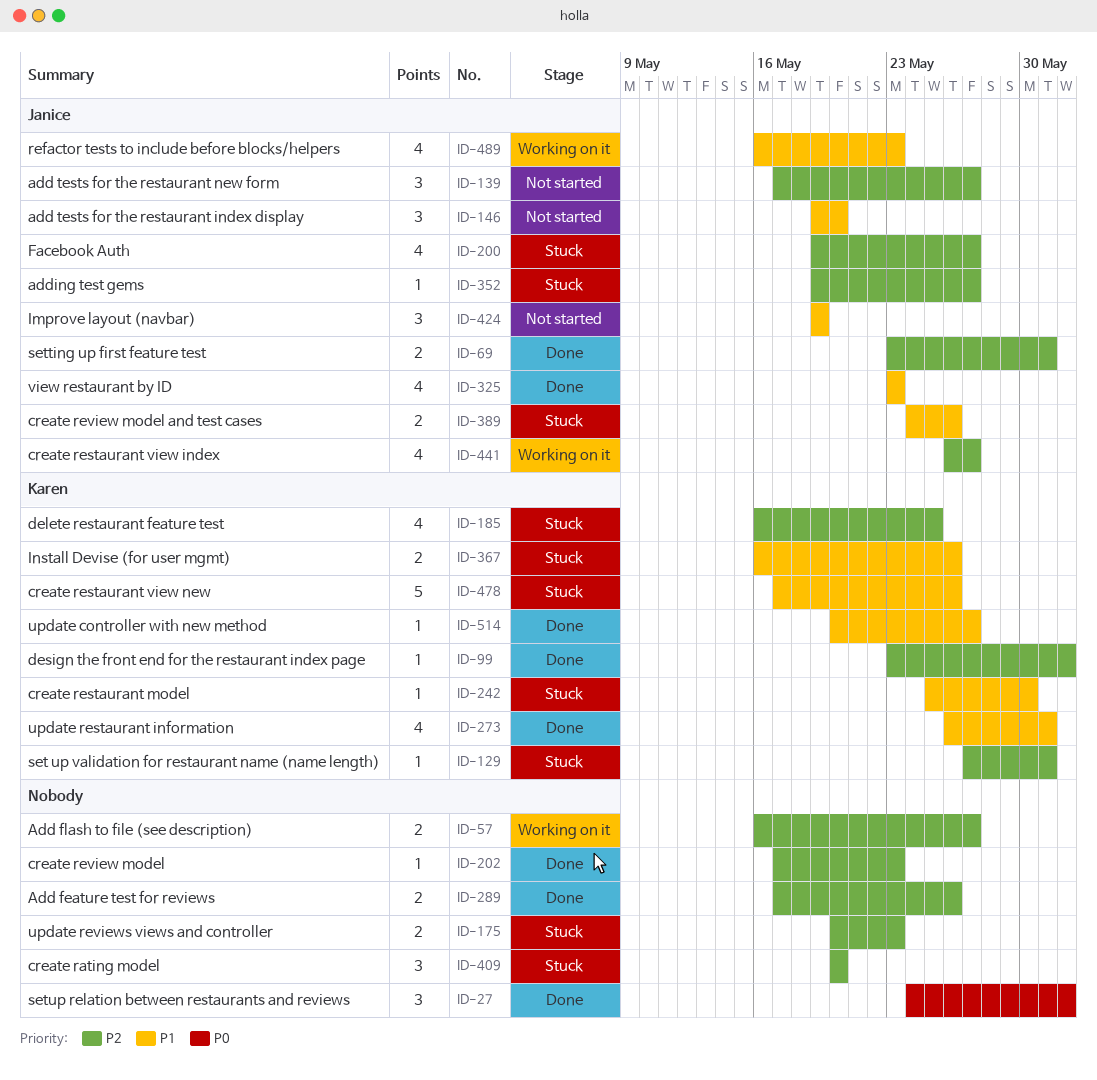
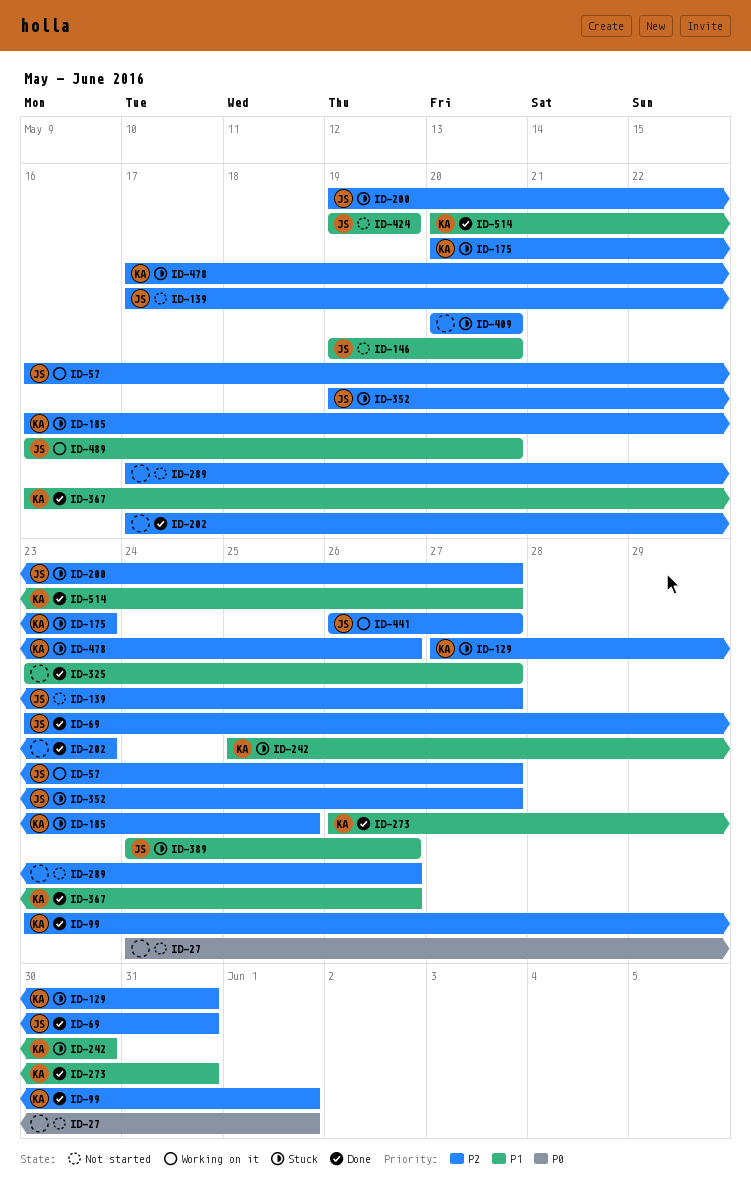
ID-27, status: Done -> Not started
ID-57, owner: none -> Janice
ID-175, owner: none -> Karen
ID-289, status: Done -> Not started
ID-325, owner: Janice -> none
ID-325, due: May 23 -> May 27
ID-367, status: Stuck -> Done
ID-478, priority: P1 -> P2
ID-489, due: May 23 -> May 20

